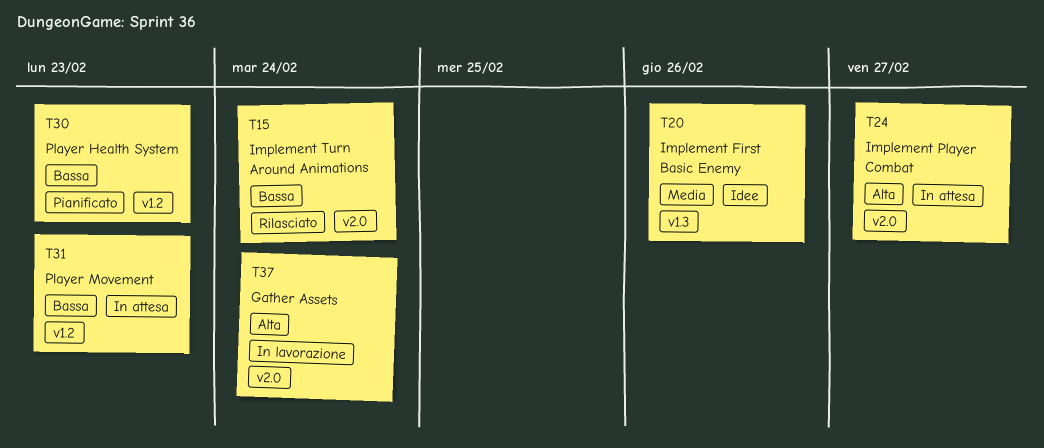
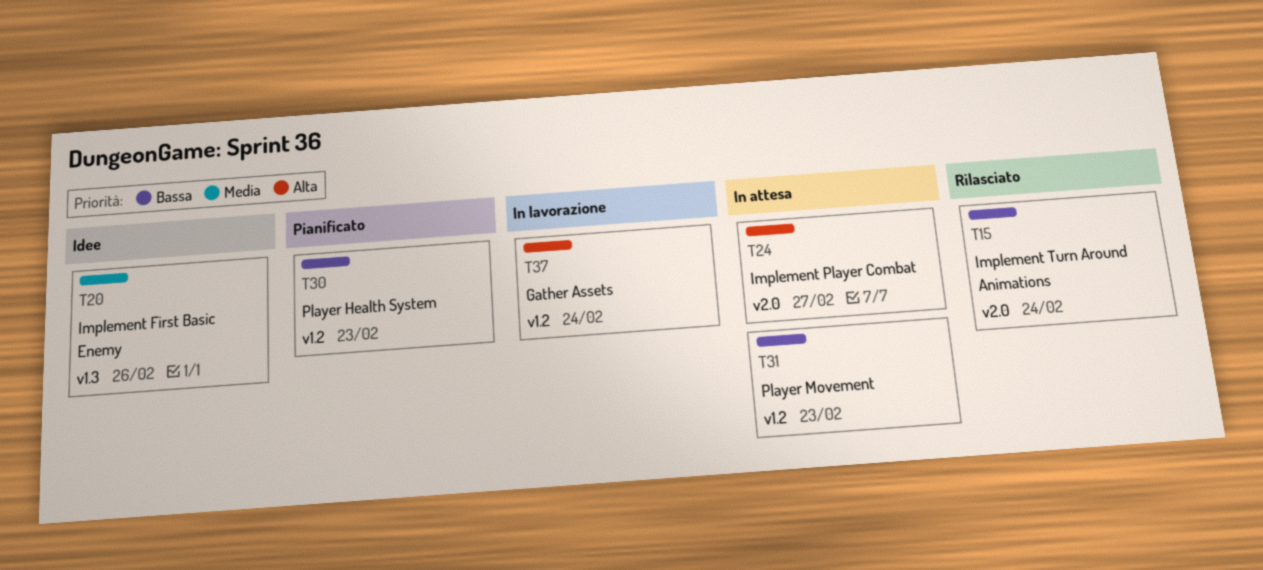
T37, label: v2.0 -> v1.2

